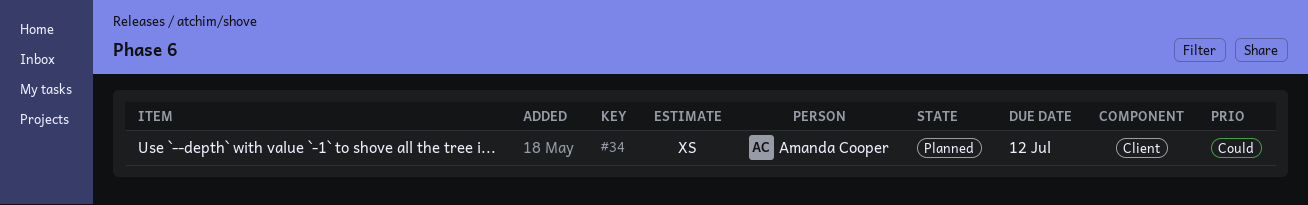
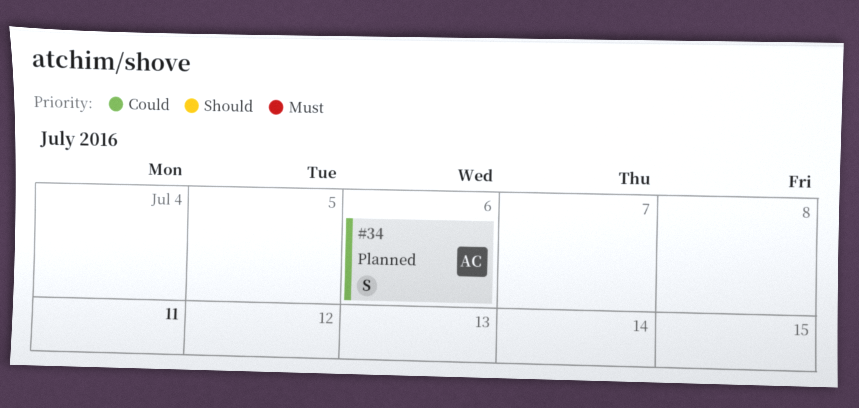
#34, estimate: XS -> S
#34, due: Jul 12 -> Jul 6

